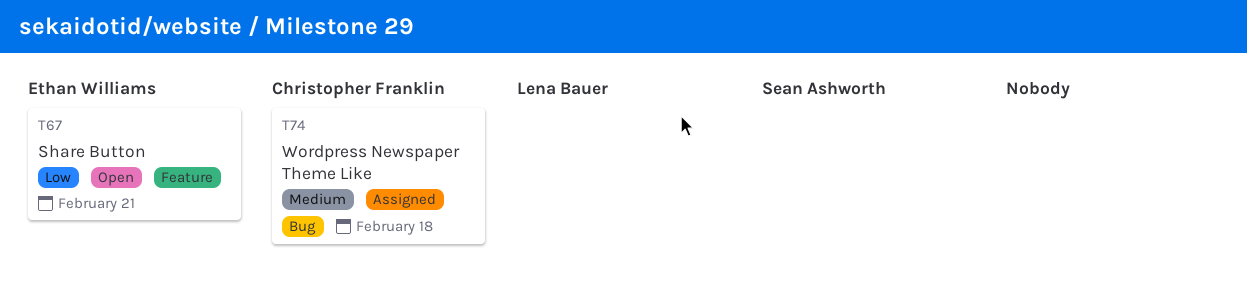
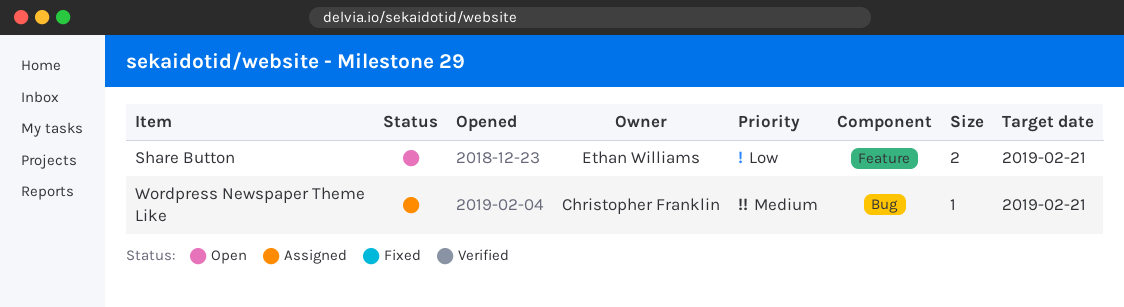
Wordpress Newspaper Theme Like, due: Feb 18 -> Feb 21

